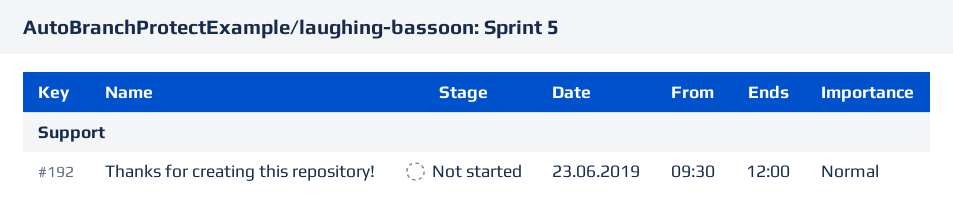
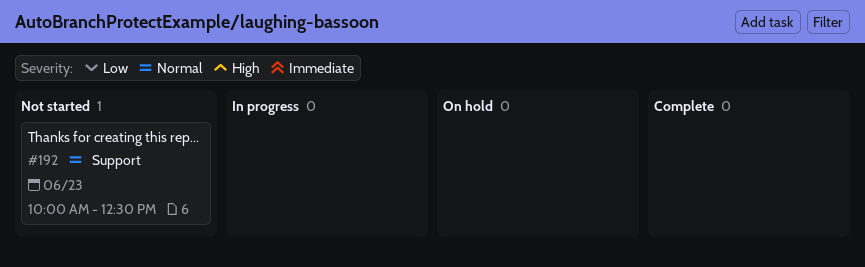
#192, begins: 09:30 -> 10:00
#192, ends: 12:00 -> 12:30

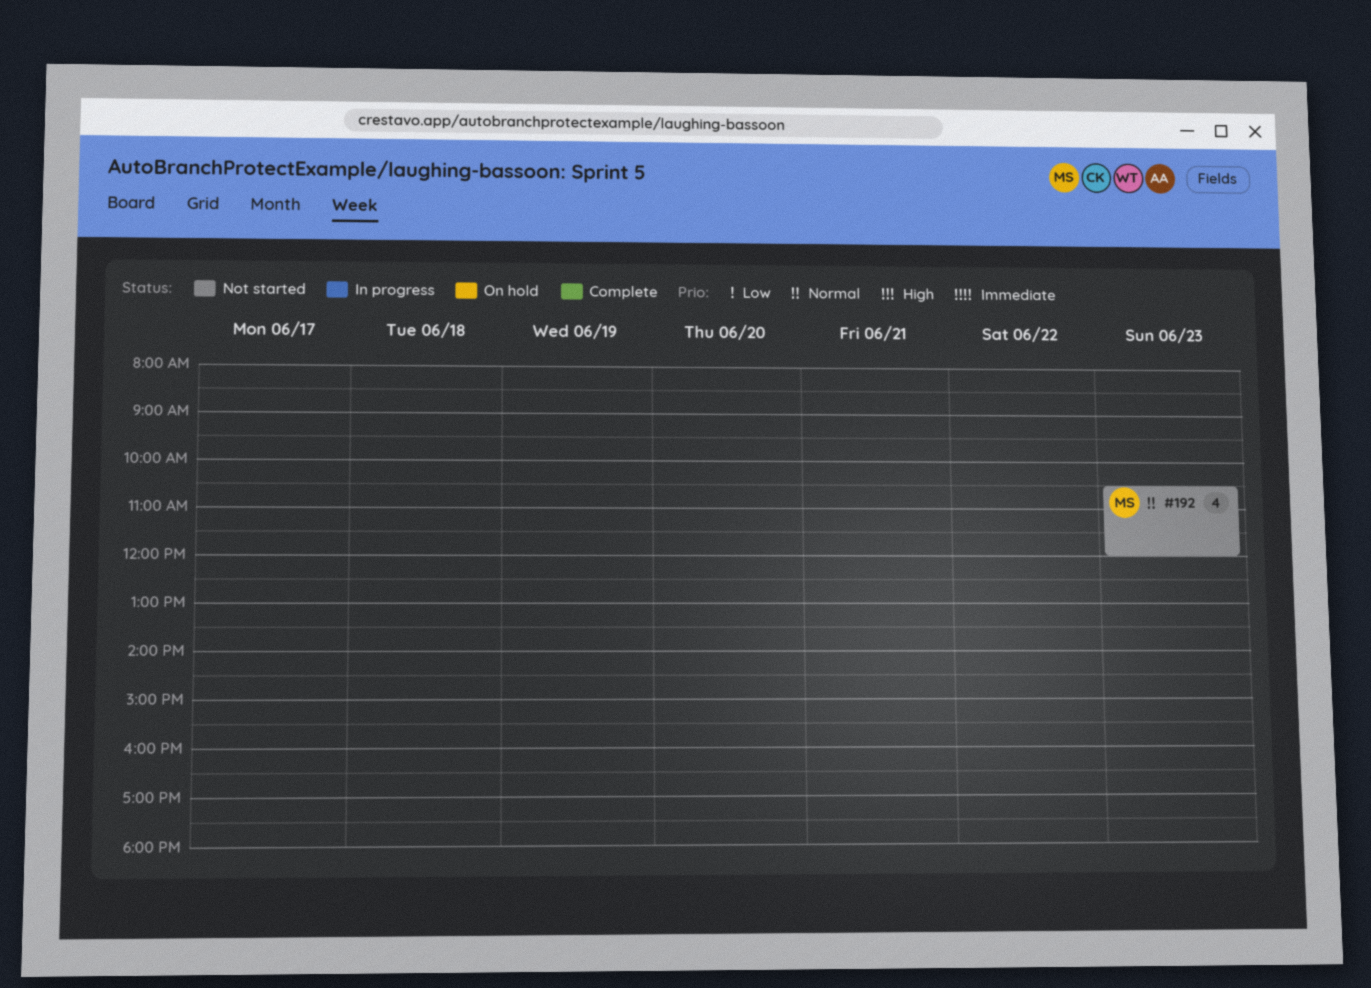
#192, begins: 10:00 -> 10:30
#192, ends: 12:30 -> 12:00

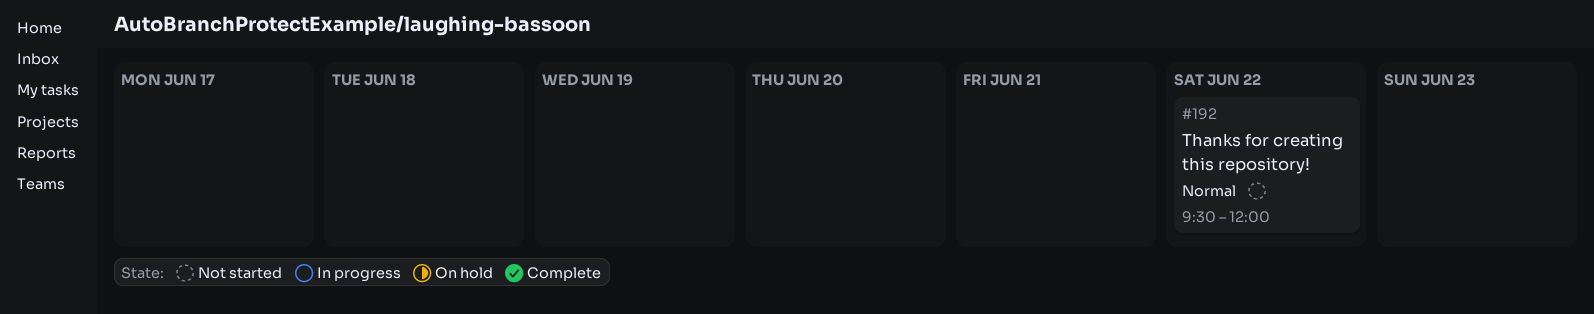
#192, day: Jun 23 -> Jun 22
#192, begins: 10:30 -> 09:30

